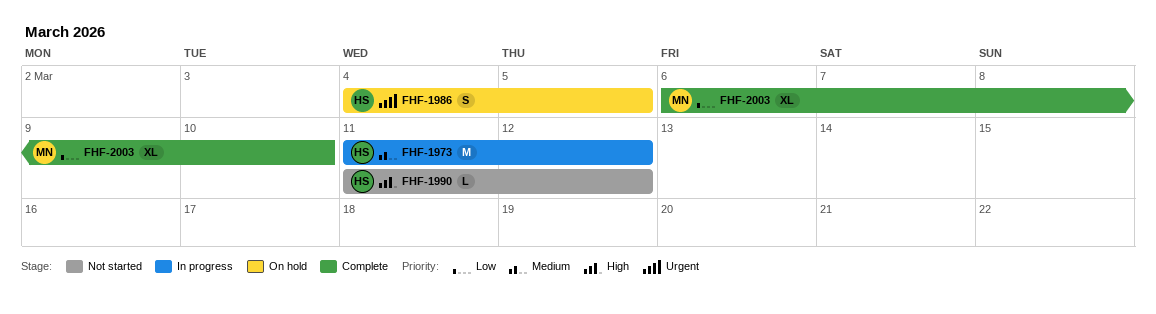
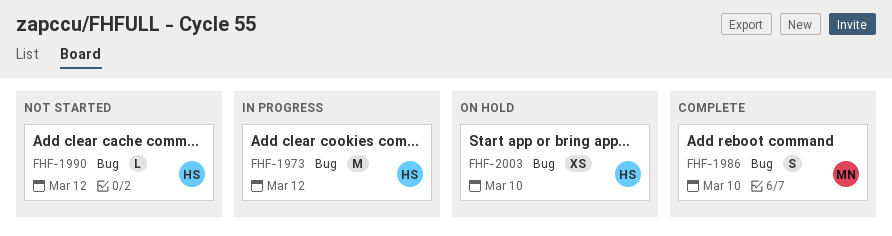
FHF-1986, status: On hold -> Complete
FHF-1986, owner: HS -> MN
FHF-1986, due: Mar 5 -> Mar 10
FHF-2003, status: Complete -> On hold
FHF-2003, owner: MN -> HS
FHF-2003, estimate: XL -> XS

